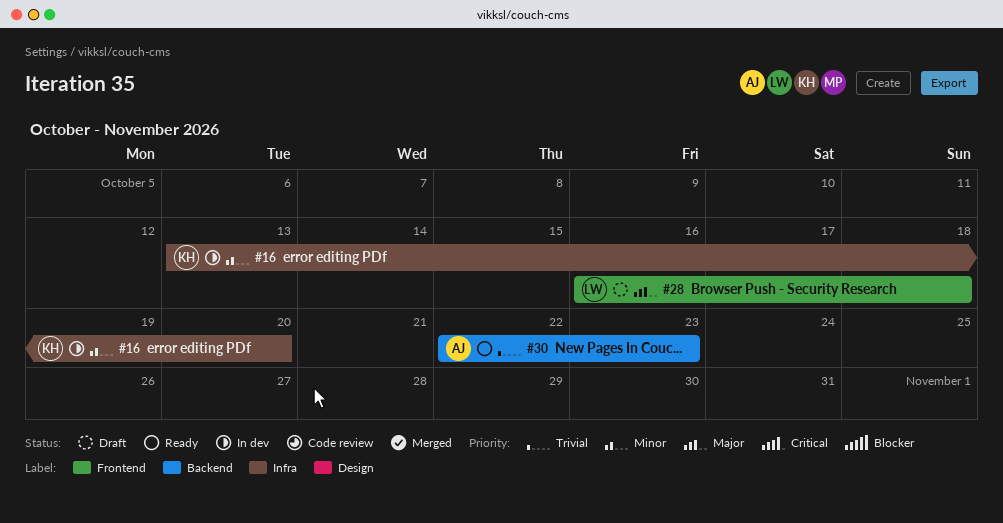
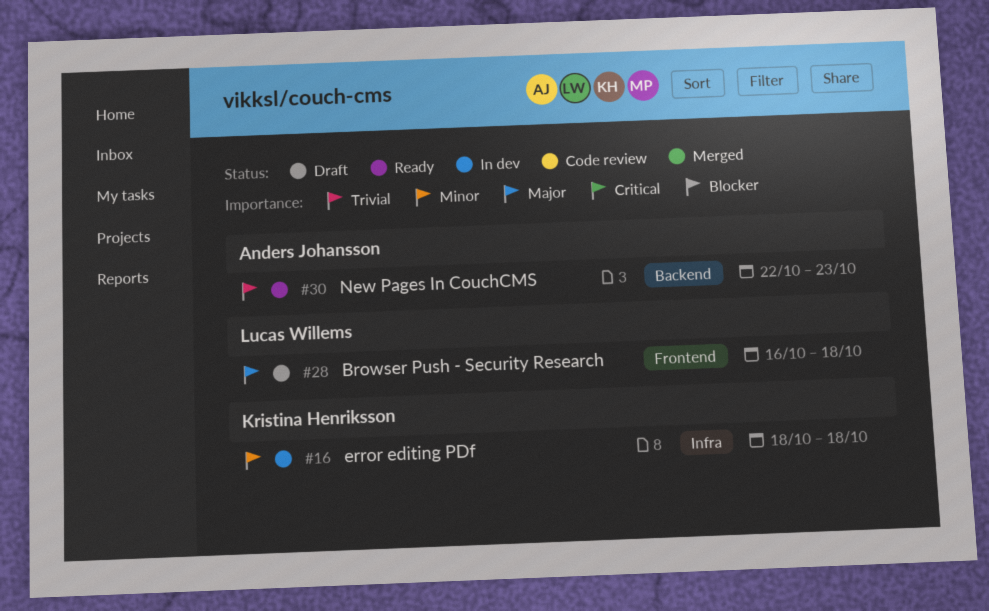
#16, start: Oct 13 -> Oct 18
#16, due: Oct 20 -> Oct 18

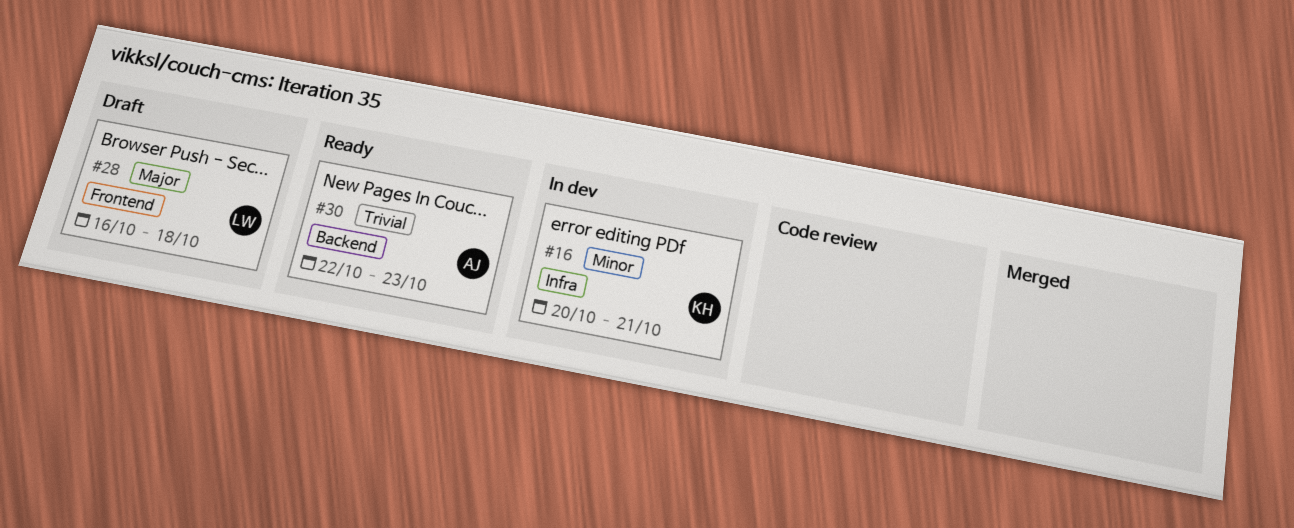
#16, start: Oct 18 -> Oct 20
#16, due: Oct 18 -> Oct 21

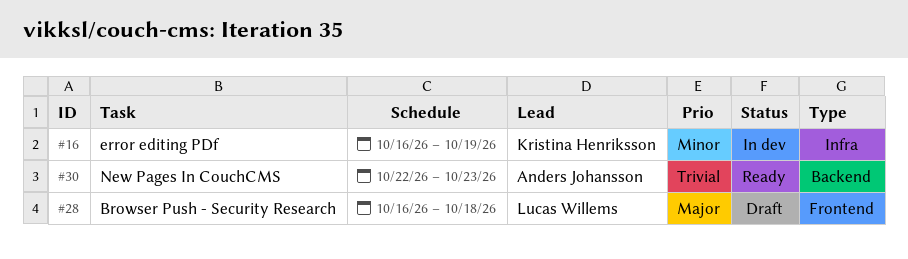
#16, start: Oct 20 -> Oct 16
#16, due: Oct 21 -> Oct 19

